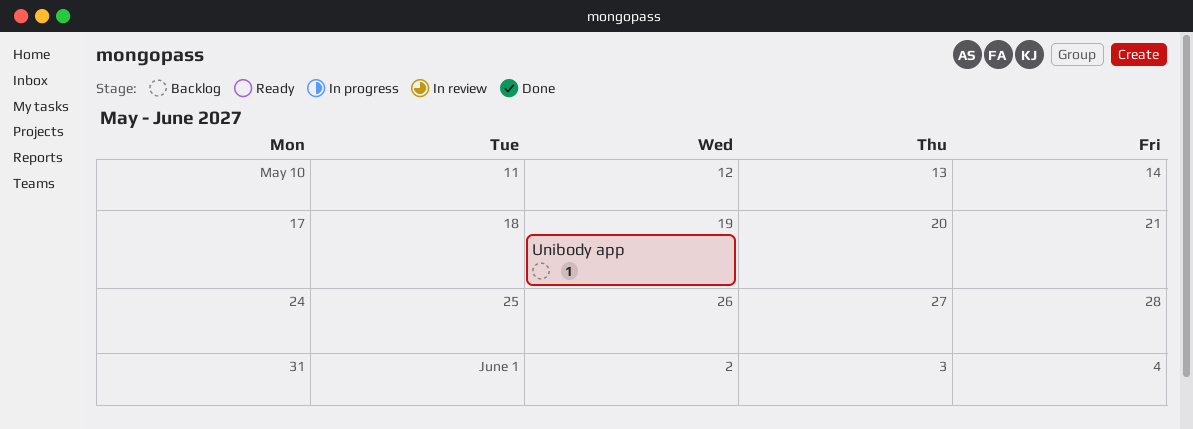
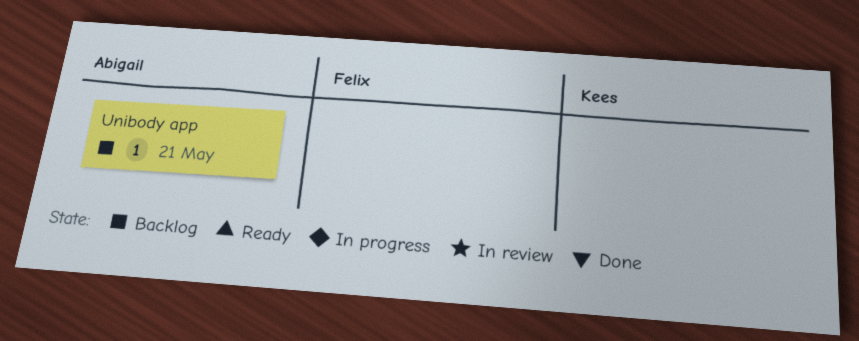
Unibody app, due: May 19 -> May 21

